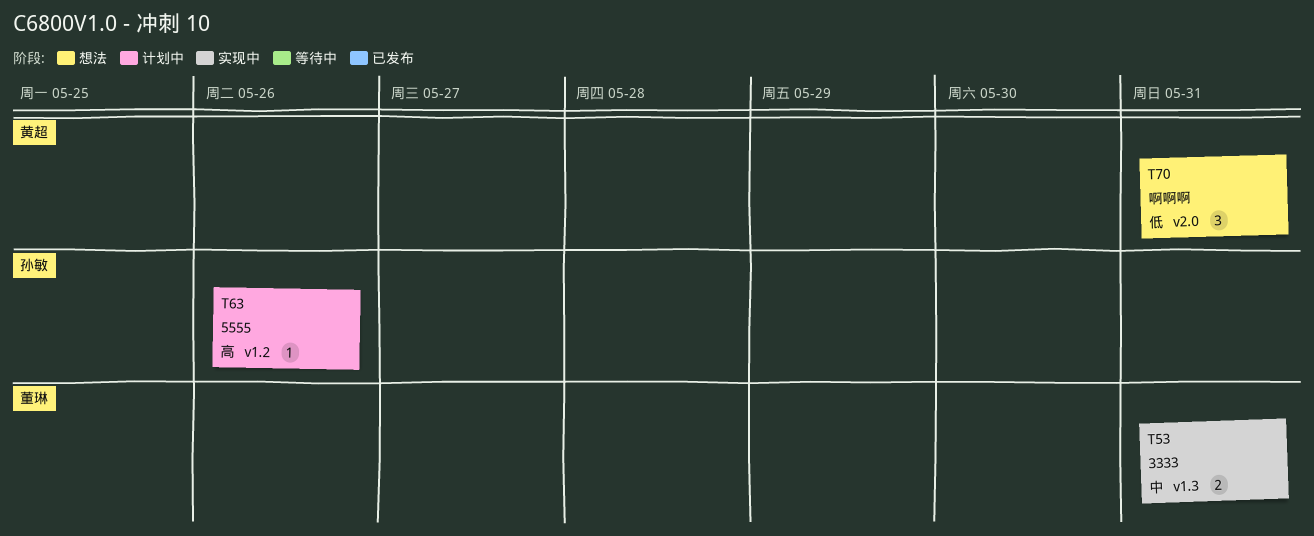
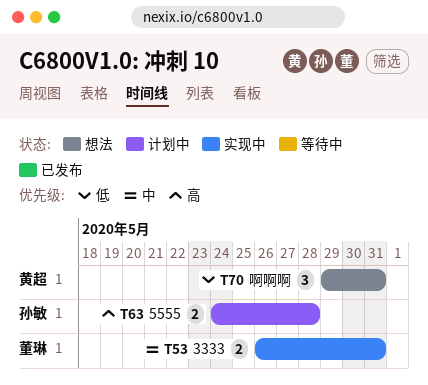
T63, estimate: 1 -> 2
T63, due: May 26 -> May 28

